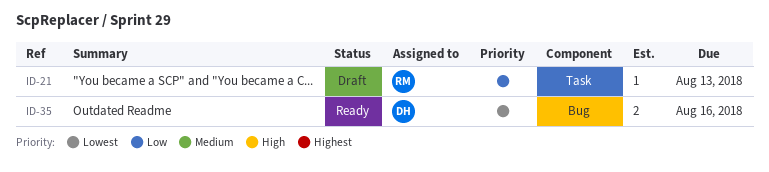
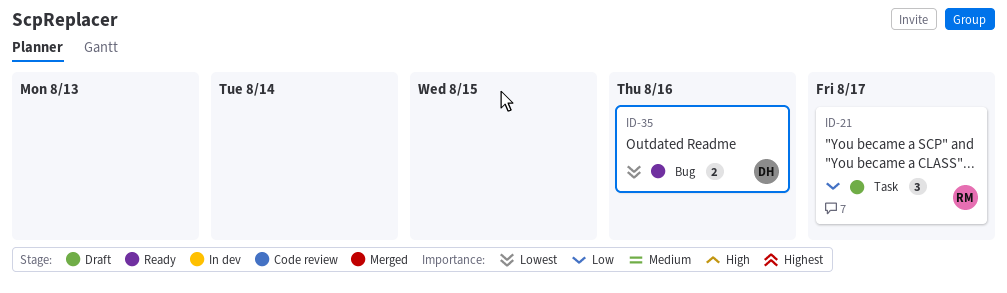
ID-21, estimate: 1 -> 3
ID-21, due: Aug 13 -> Aug 17

